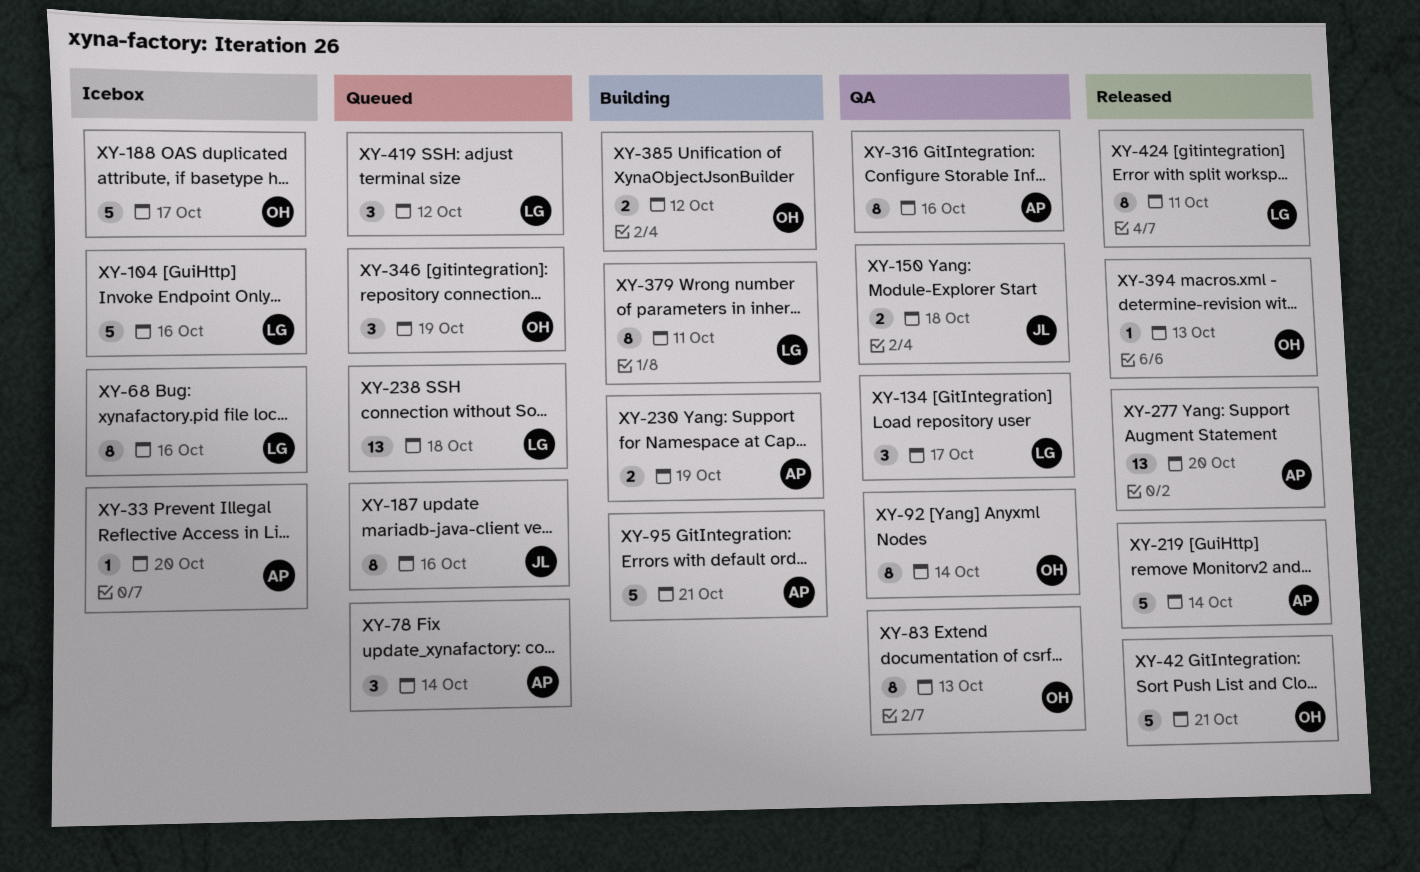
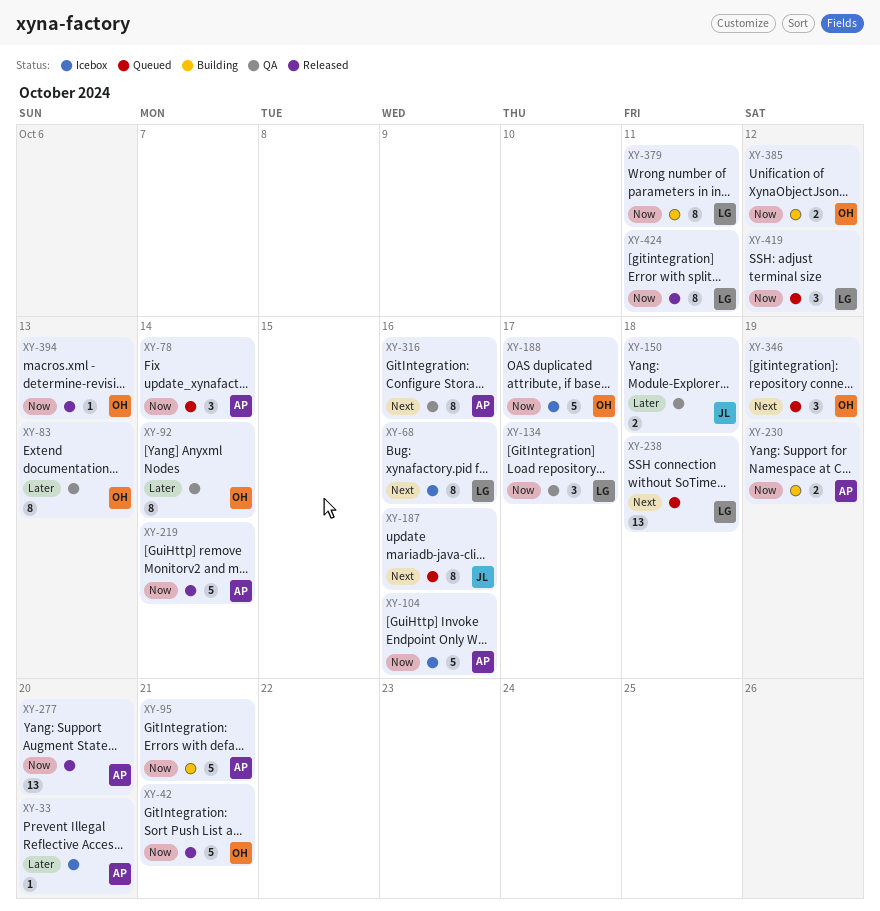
XY-104, owner: LG -> AP

